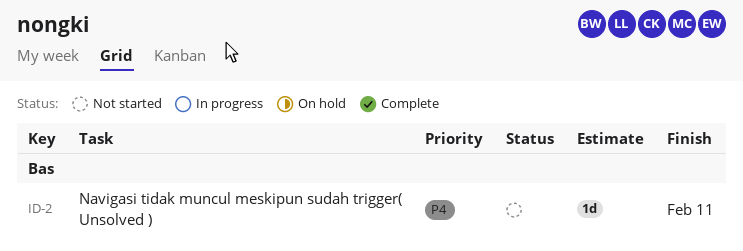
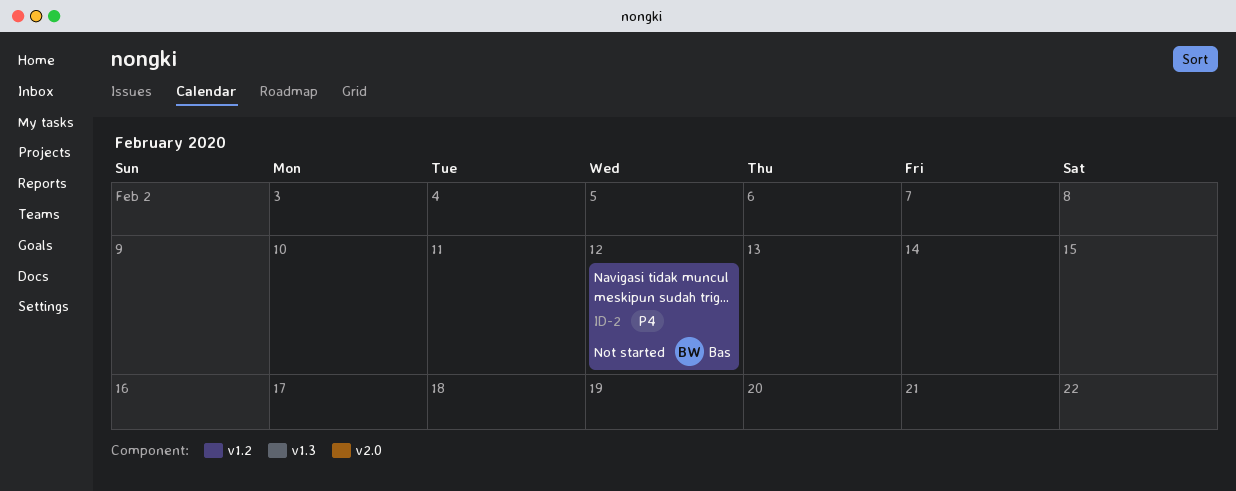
ID-2, due: Feb 11 -> Feb 12

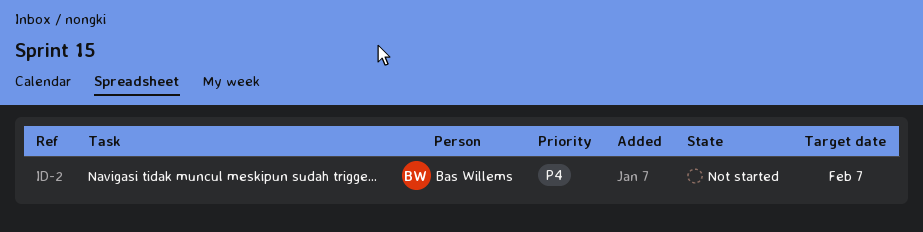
ID-2, due: Feb 12 -> Feb 7

